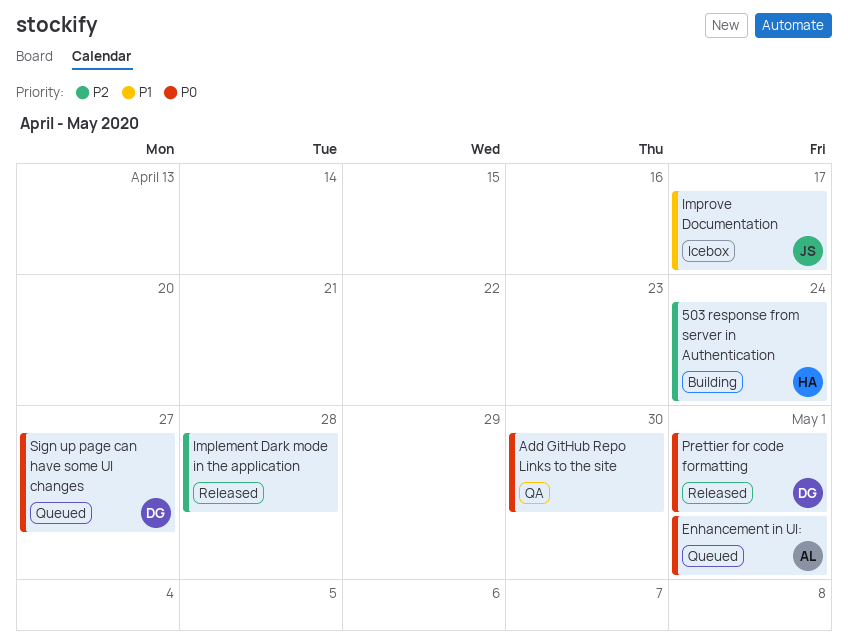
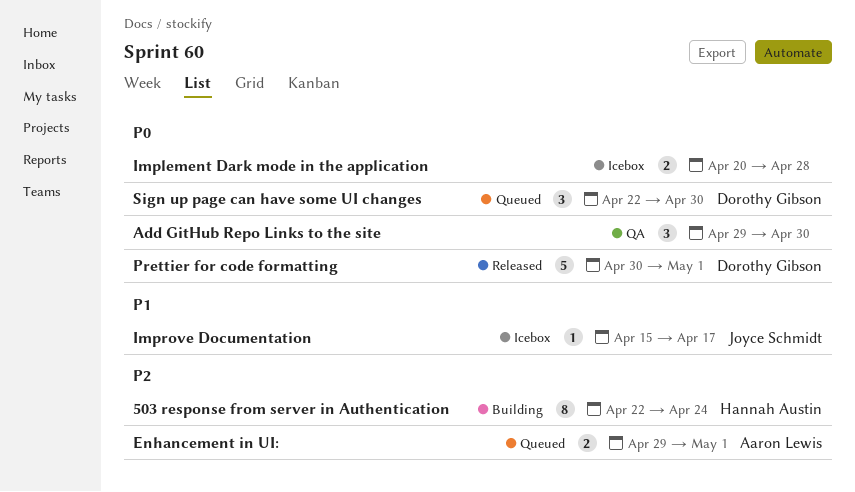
Enhancement in UI:, priority: P0 -> P2
Implement Dark mode in the application, status: Released -> Icebox
Implement Dark mode in the application, priority: P2 -> P0
Sign up page can have some UI changes, due: Apr 27 -> Apr 30

